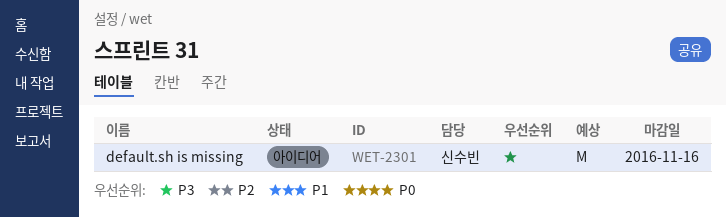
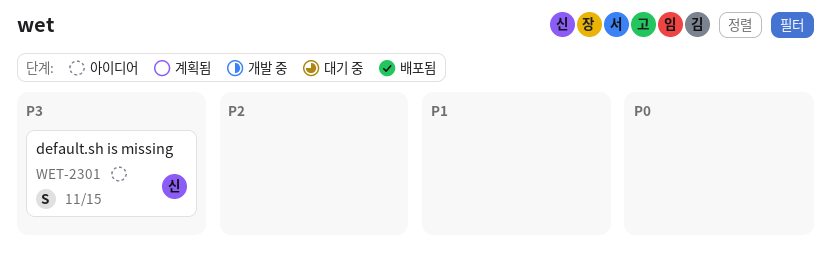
WET-2301, estimate: M -> S
WET-2301, due: Nov 16 -> Nov 15

